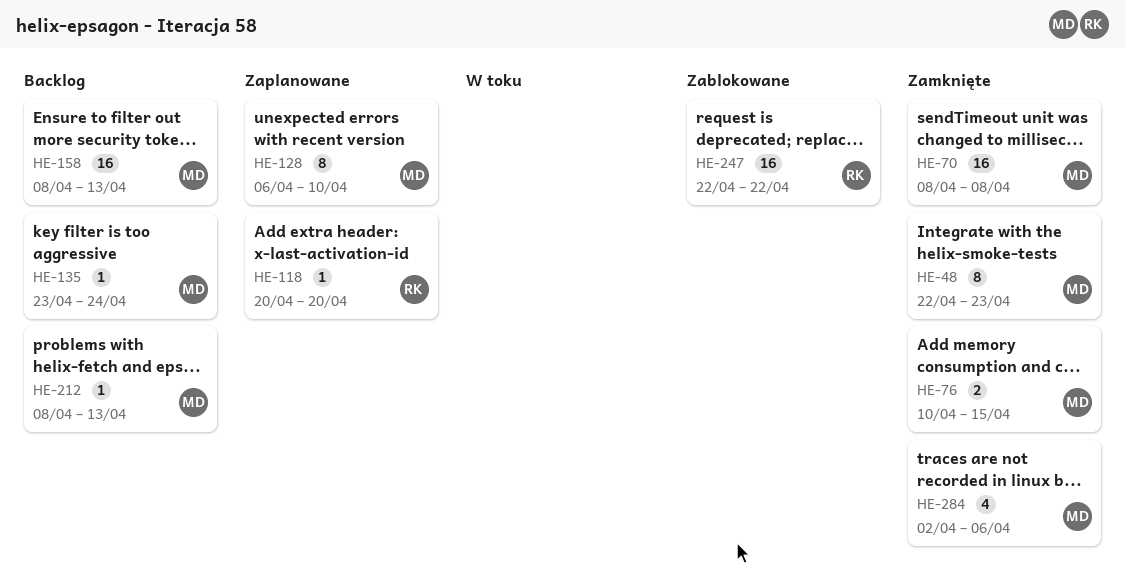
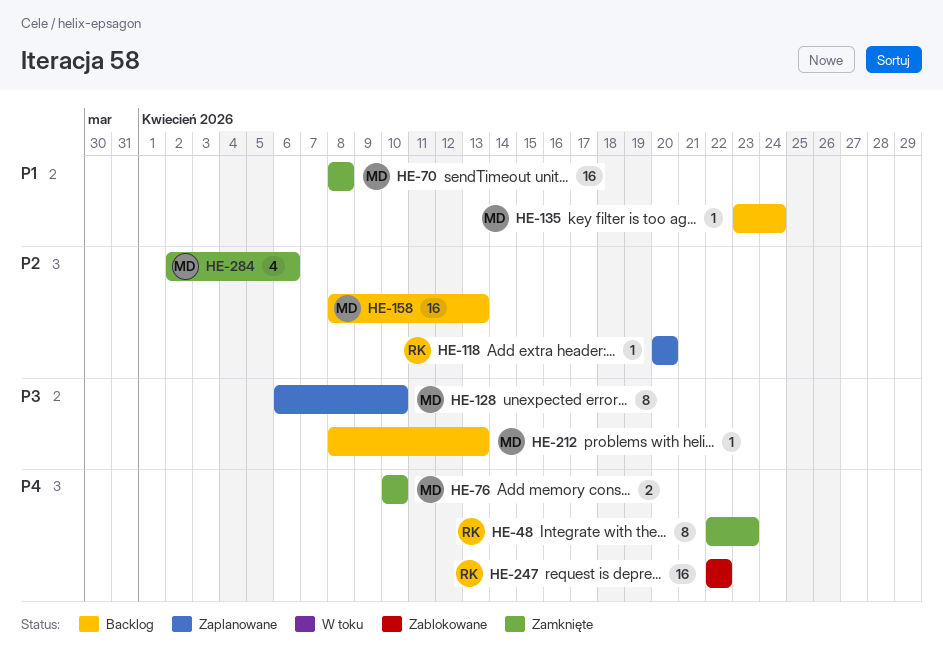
HE-48, owner: MD -> RK
HE-76, due: Apr 15 -> Apr 10

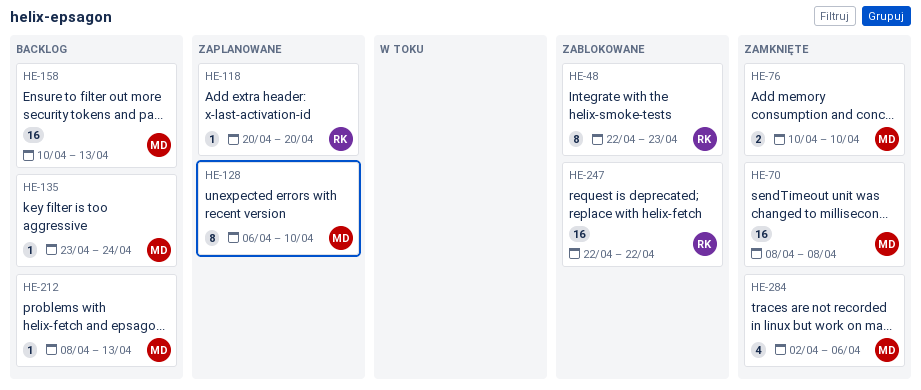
HE-48, status: Zamknięte -> Zablokowane
HE-158, start: Apr 8 -> Apr 10

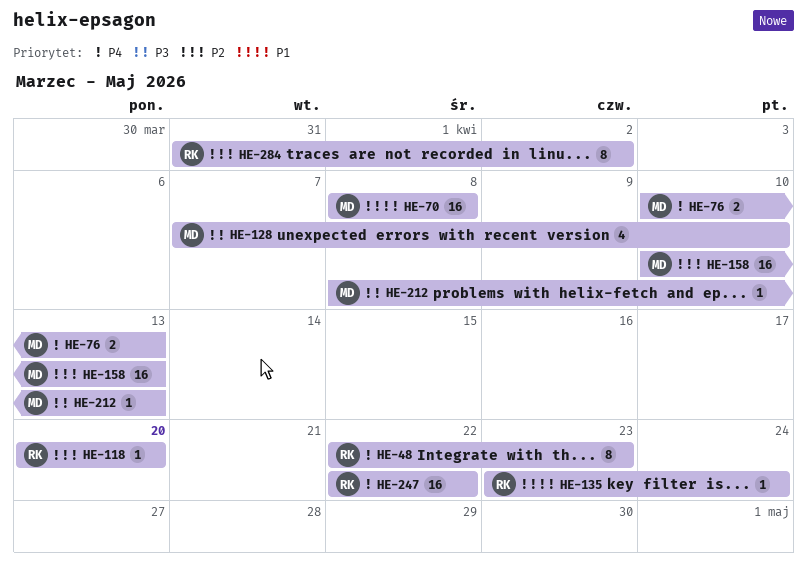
HE-76, due: Apr 10 -> Apr 13
HE-128, estimate: 8 -> 4
HE-128, start: Apr 6 -> Apr 7
HE-135, owner: MD -> RK
HE-284, owner: MD -> RK
HE-284, estimate: 4 -> 8
HE-284, start: Apr 2 -> Mar 31
HE-284, due: Apr 6 -> Apr 2

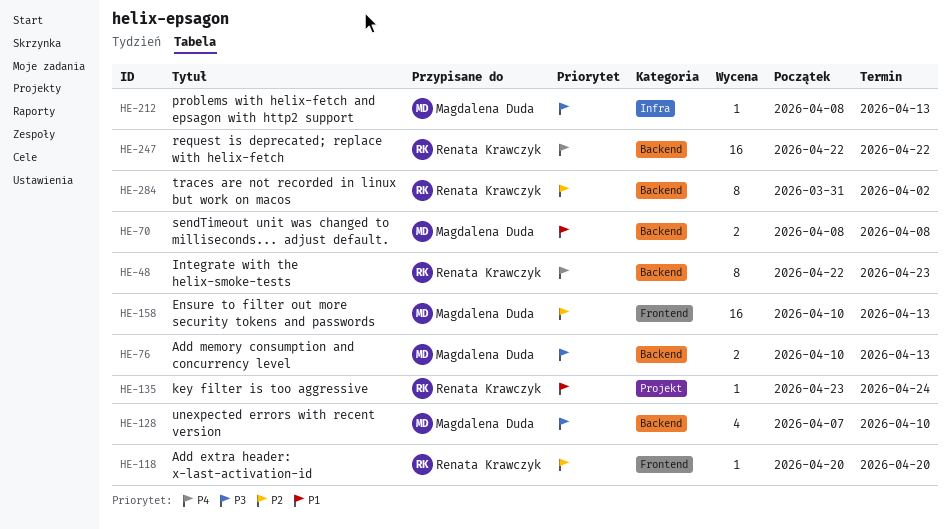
HE-70, estimate: 16 -> 2
HE-76, priority: P4 -> P3

